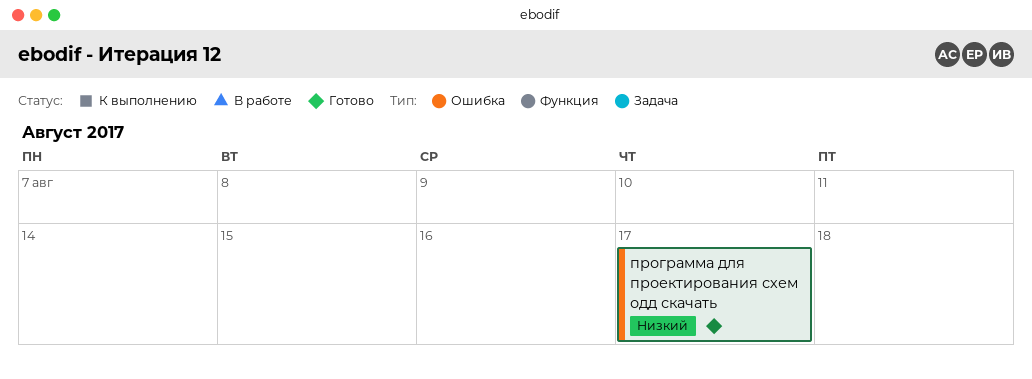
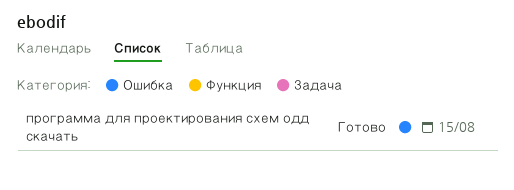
программа для проектирования схем одд скачать, due: Aug 17 -> Aug 15

